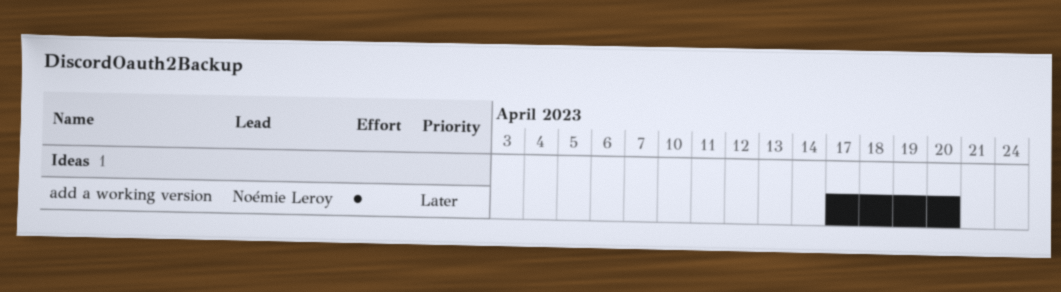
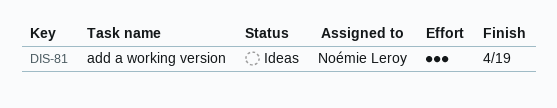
add a working version, estimate: 1 -> 3
add a working version, due: Apr 20 -> Apr 19

